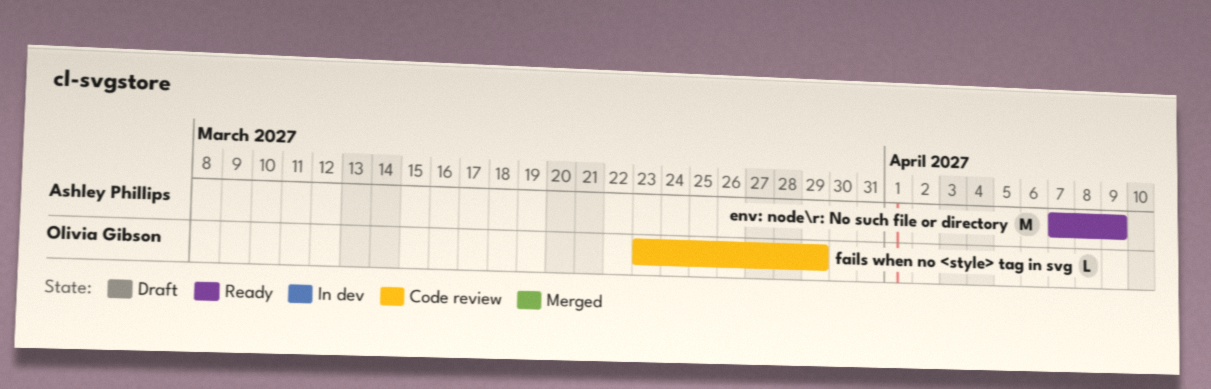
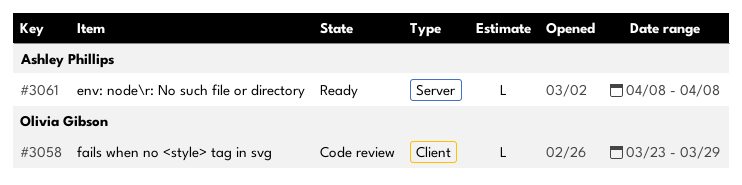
env: node\r: No such file or directory, estimate: M -> L
env: node\r: No such file or directory, start: Apr 7 -> Apr 8
env: node\r: No such file or directory, due: Apr 9 -> Apr 8

